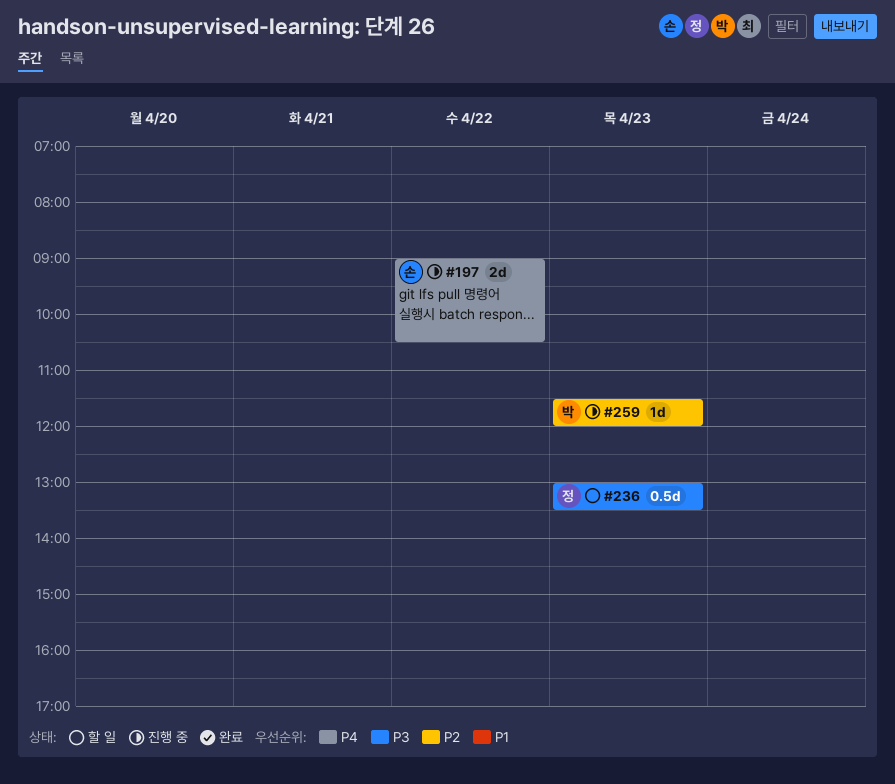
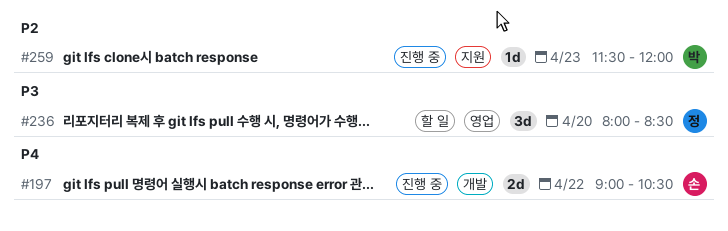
#236, estimate: 0.5d -> 3d
#236, day: Apr 23 -> Apr 20
#236, begins: 13:00 -> 08:00
#236, ends: 13:30 -> 08:30

